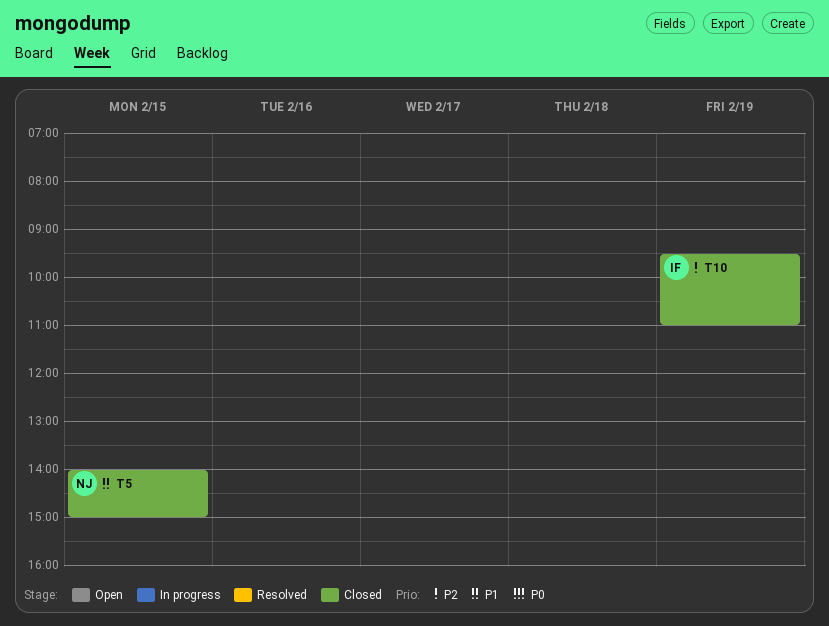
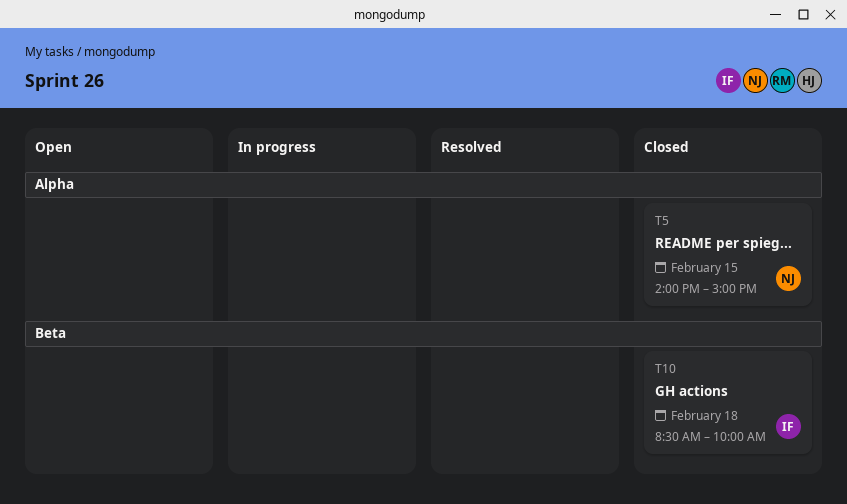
T10, day: Feb 19 -> Feb 18
T10, begins: 09:30 -> 08:30
T10, ends: 11:00 -> 10:00

